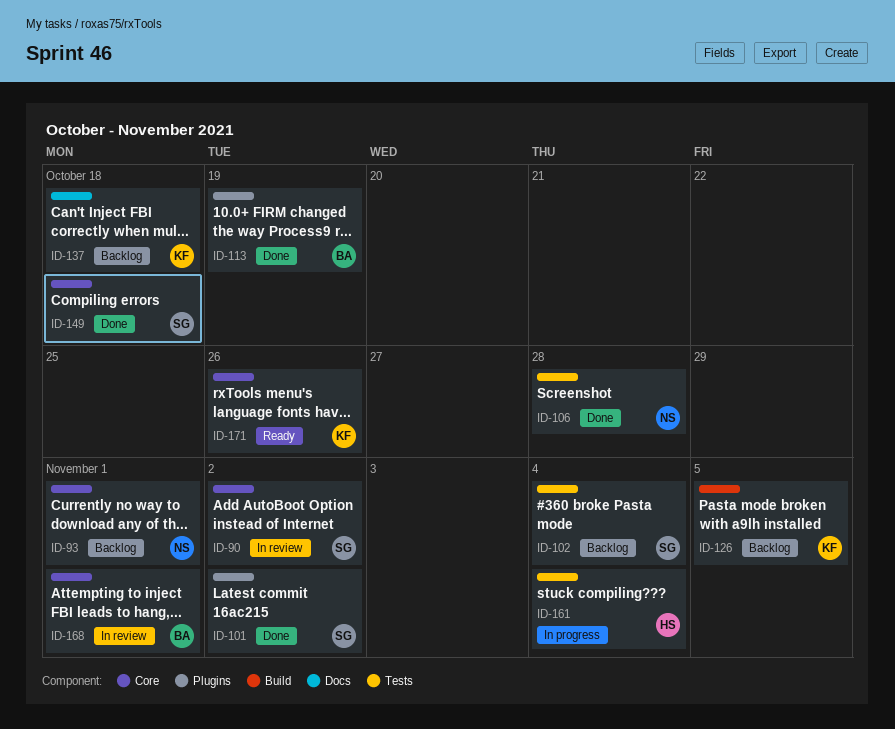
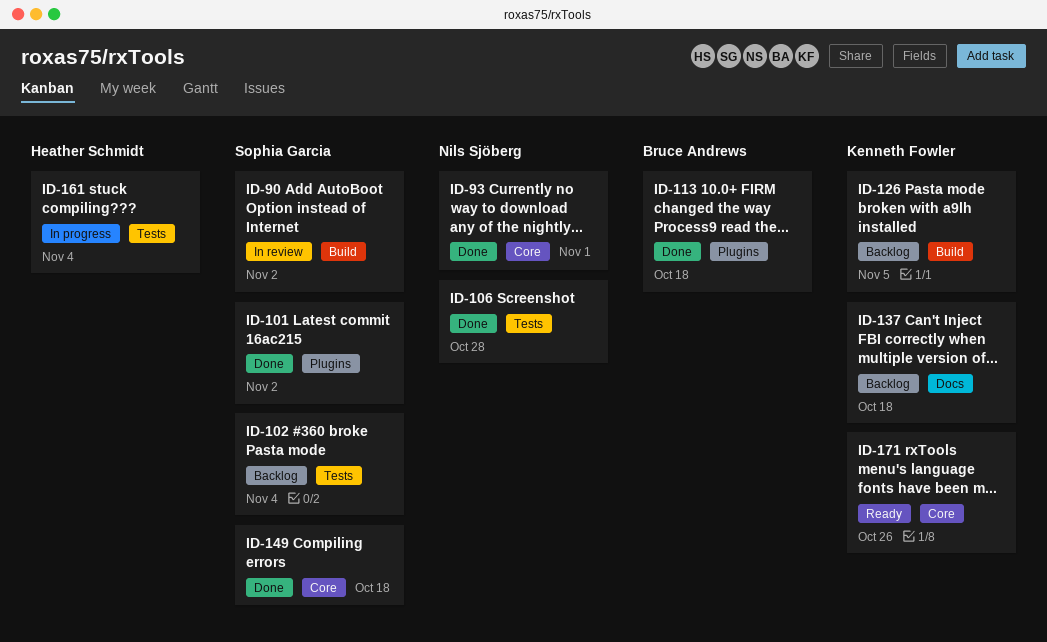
ID-90, label: Core -> Build
ID-93, status: Backlog -> Done
ID-113, due: Oct 19 -> Oct 18
ID-168: present -> none

